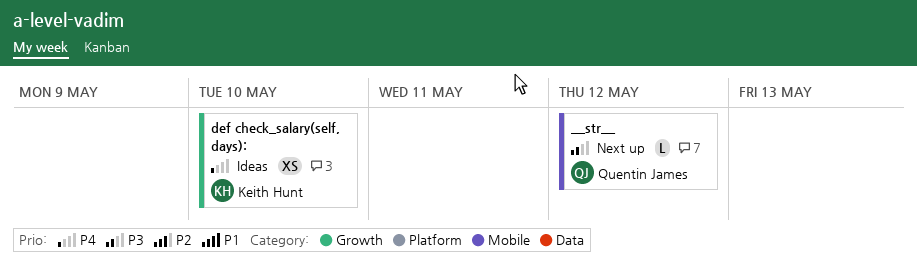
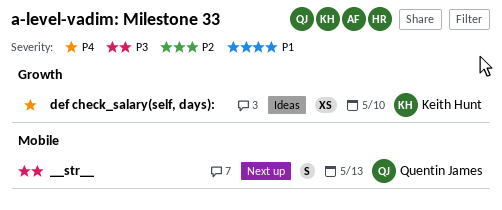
__str__, estimate: L -> S
__str__, due: May 12 -> May 13

